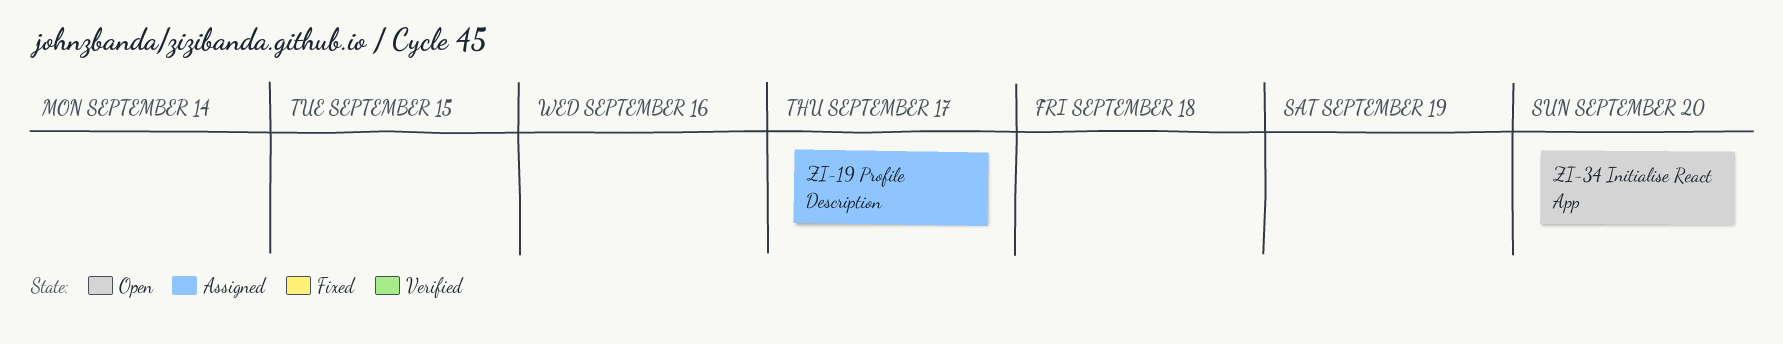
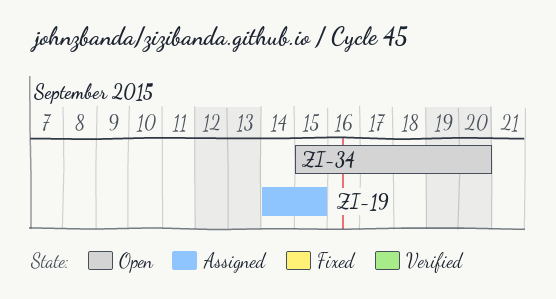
ZI-19, due: Sep 17 -> Sep 15

